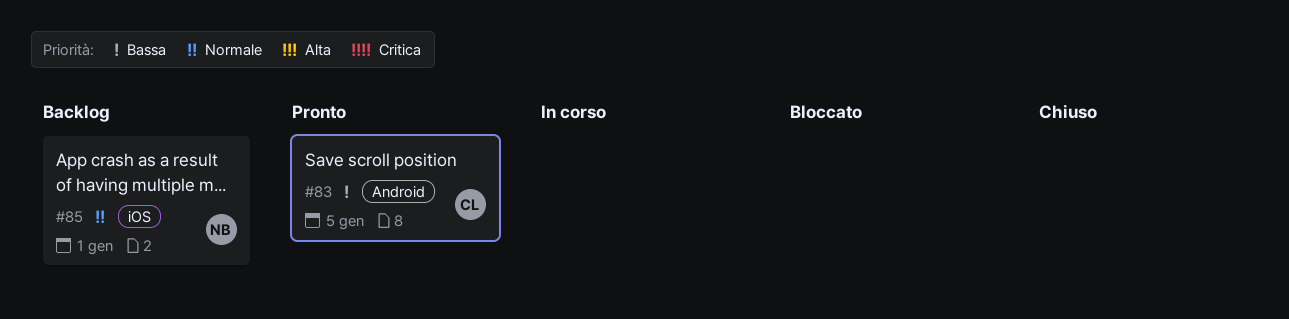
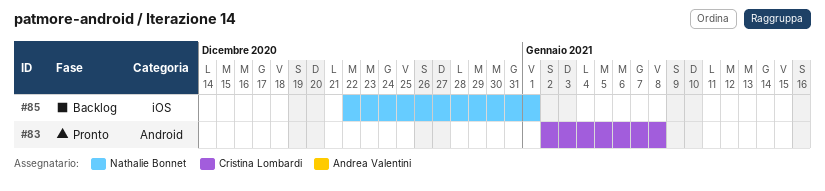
#83, due: Jan 5 -> Jan 8

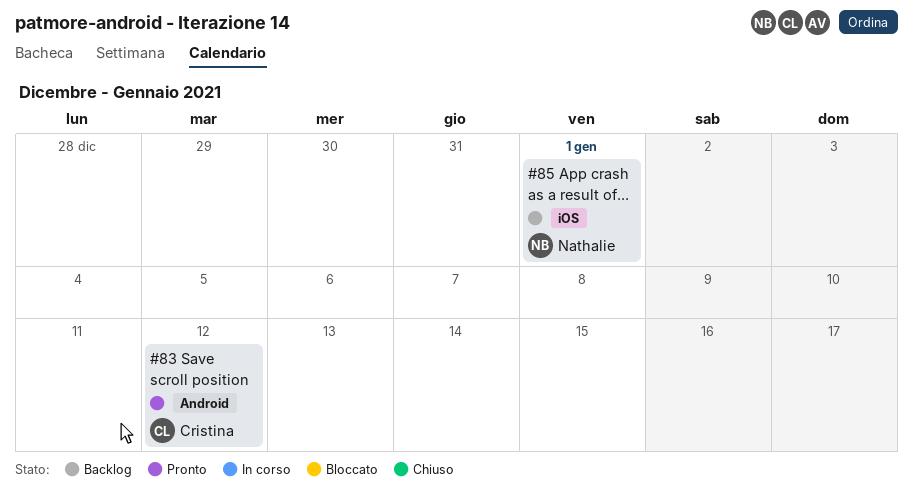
#83, due: Jan 8 -> Jan 12

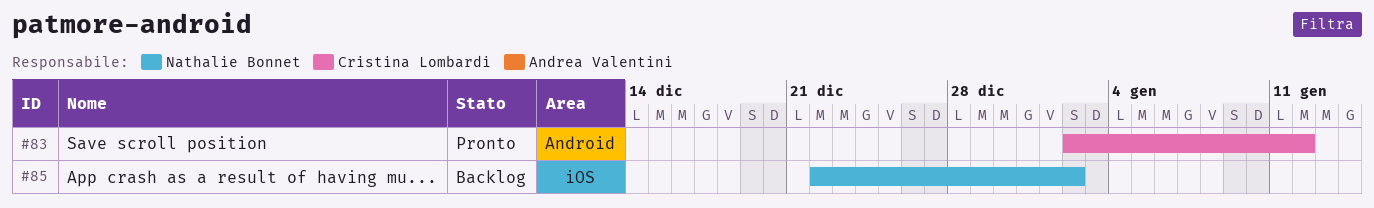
#85, due: Jan 1 -> Jan 2

